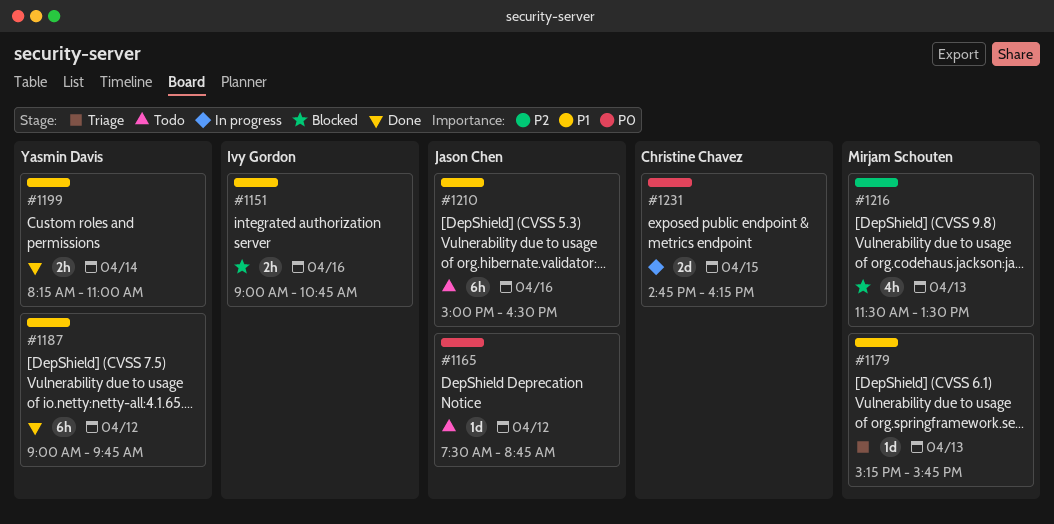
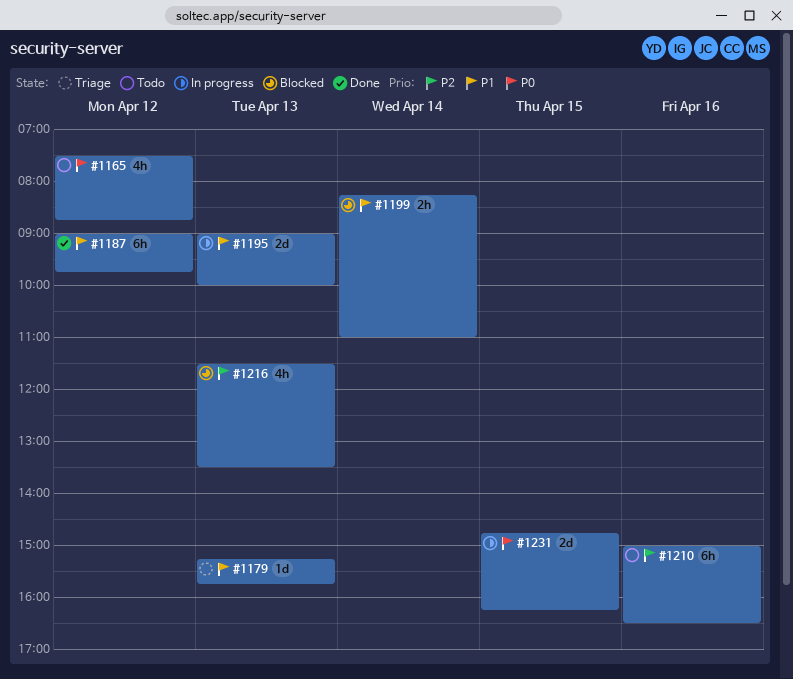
#1151: present -> none
#1165, estimate: 1d -> 4h
#1195: none -> present
#1199, status: Done -> Blocked
#1210, priority: P1 -> P2

